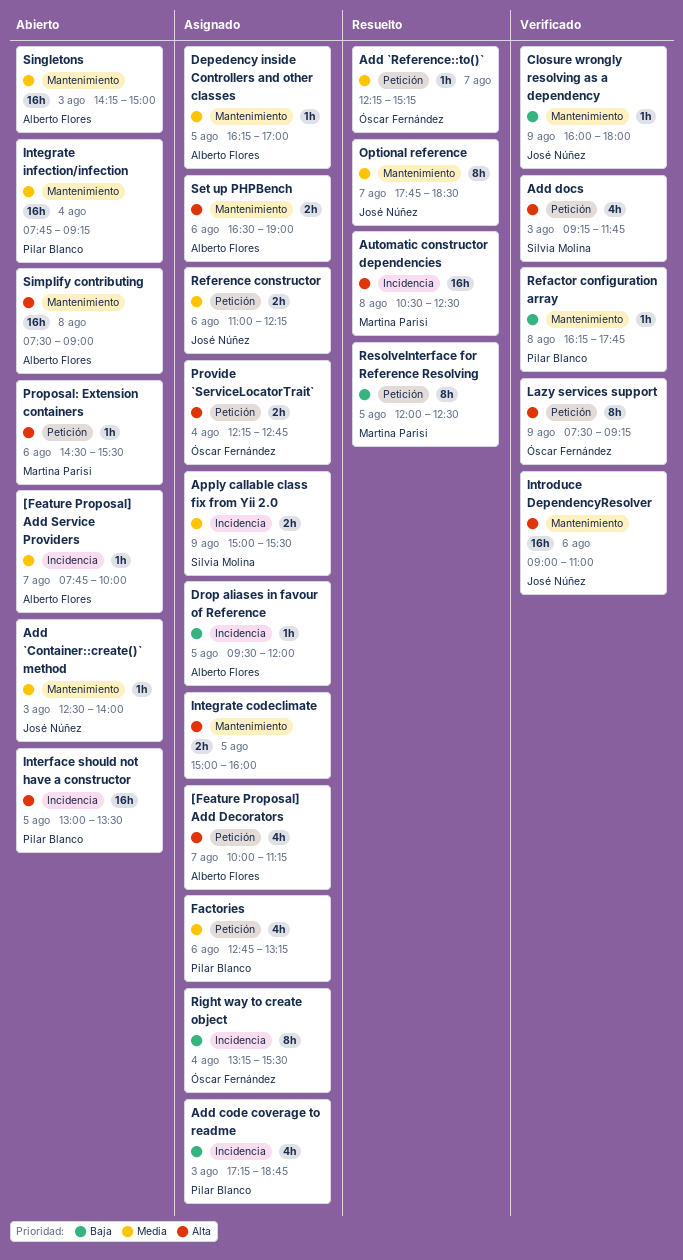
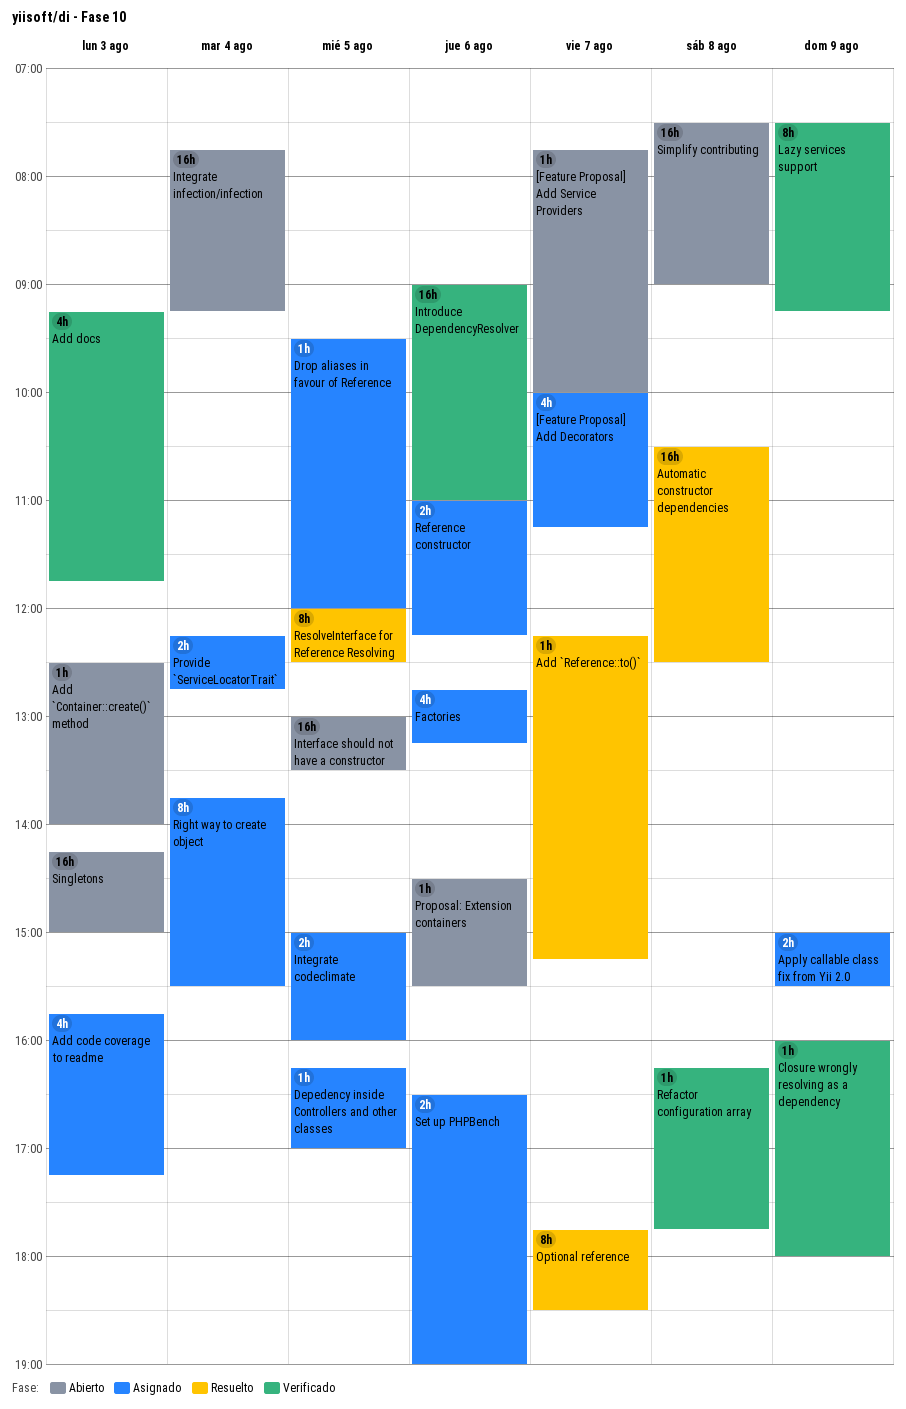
Add code coverage to readme, begins: 17:15 -> 15:45
Add code coverage to readme, ends: 18:45 -> 17:15
Right way to create object, begins: 13:15 -> 13:45

